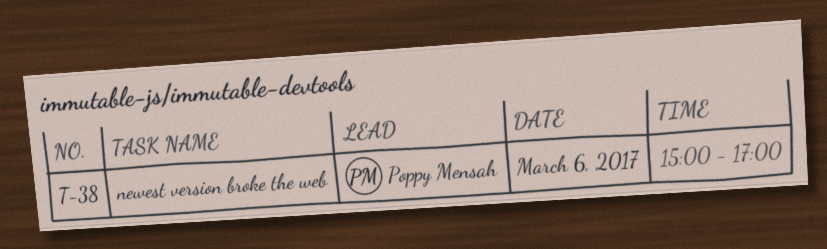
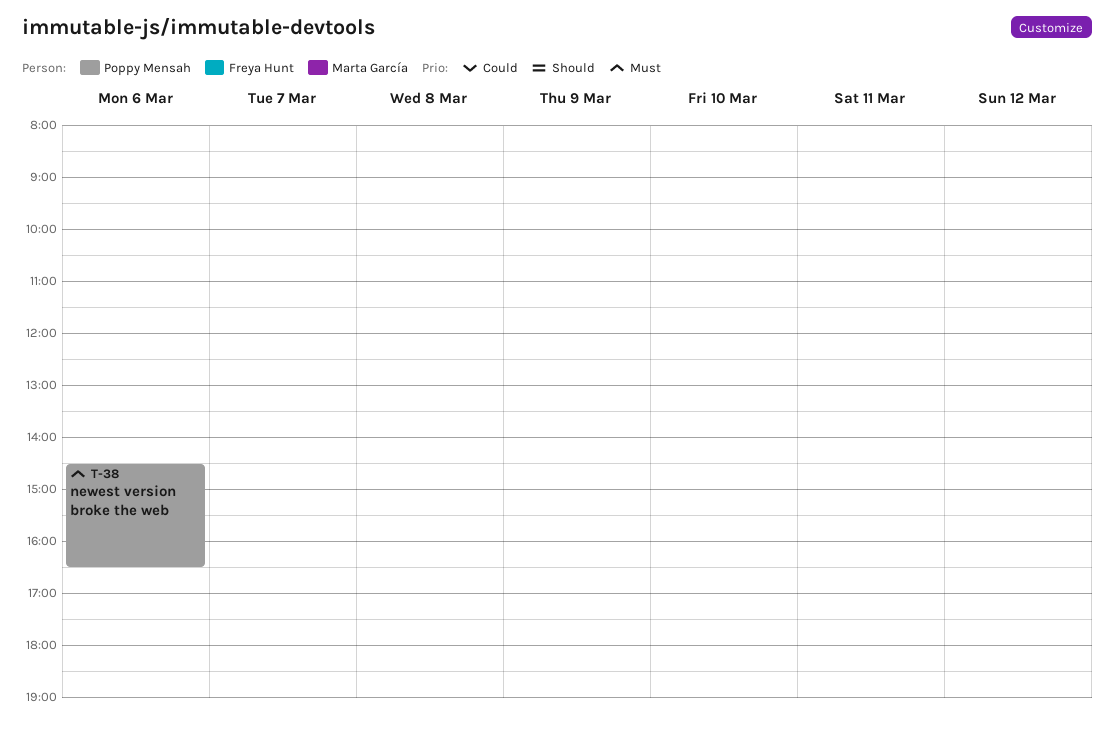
T-38, begins: 15:00 -> 14:30
T-38, ends: 17:00 -> 16:30

